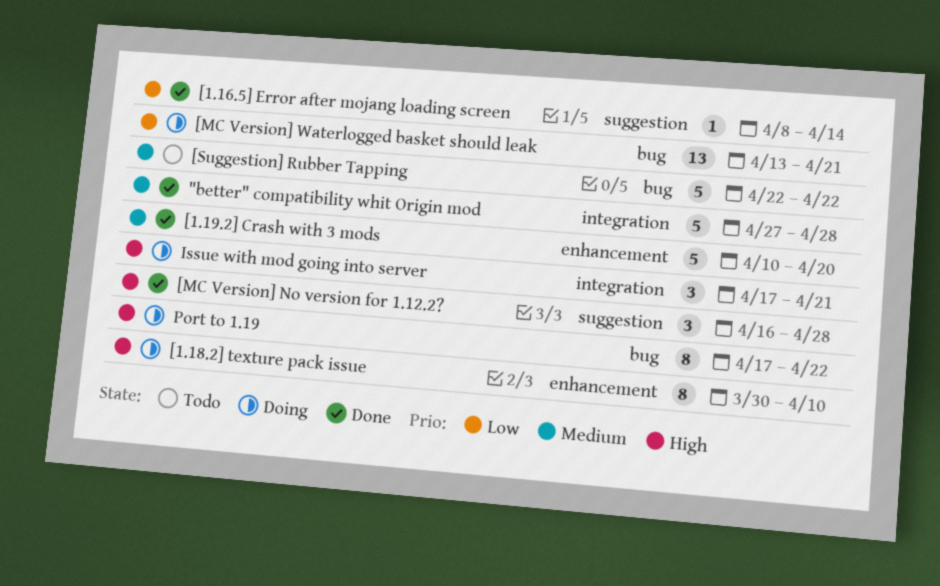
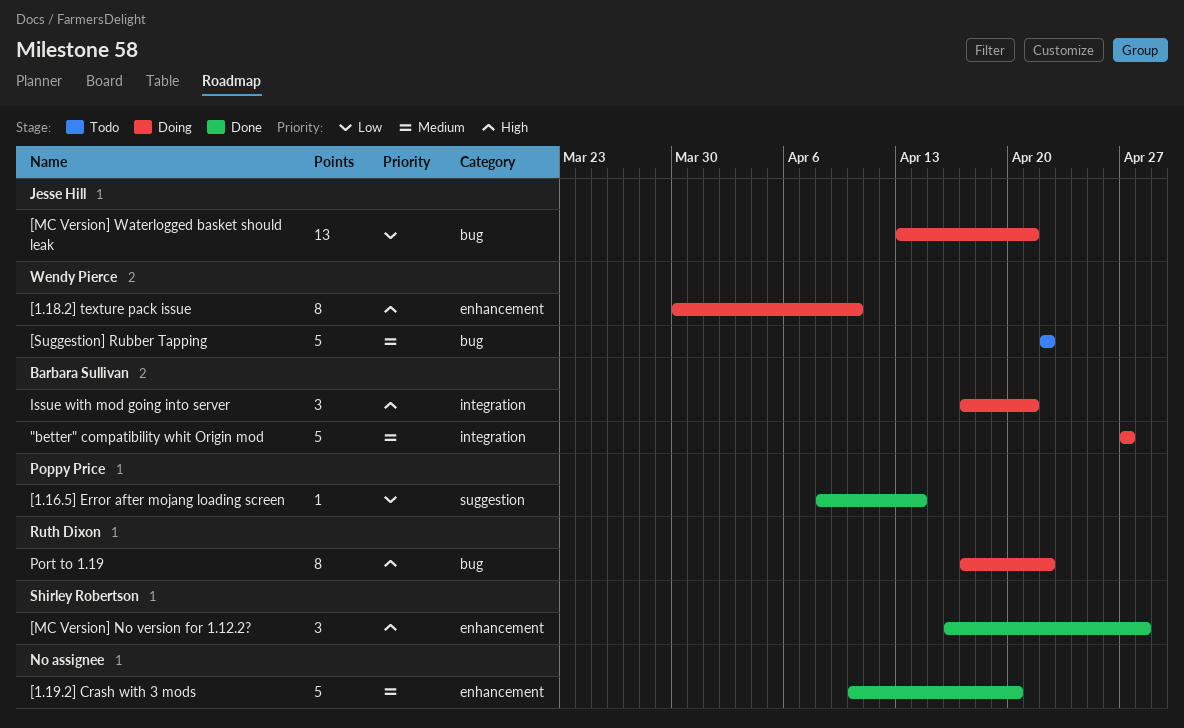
"better" compatibility whit Origin mod, status: Done -> Doing
"better" compatibility whit Origin mod, due: Apr 28 -> Apr 27
[MC Version] No version for 1.12.2?, label: suggestion -> enhancement

